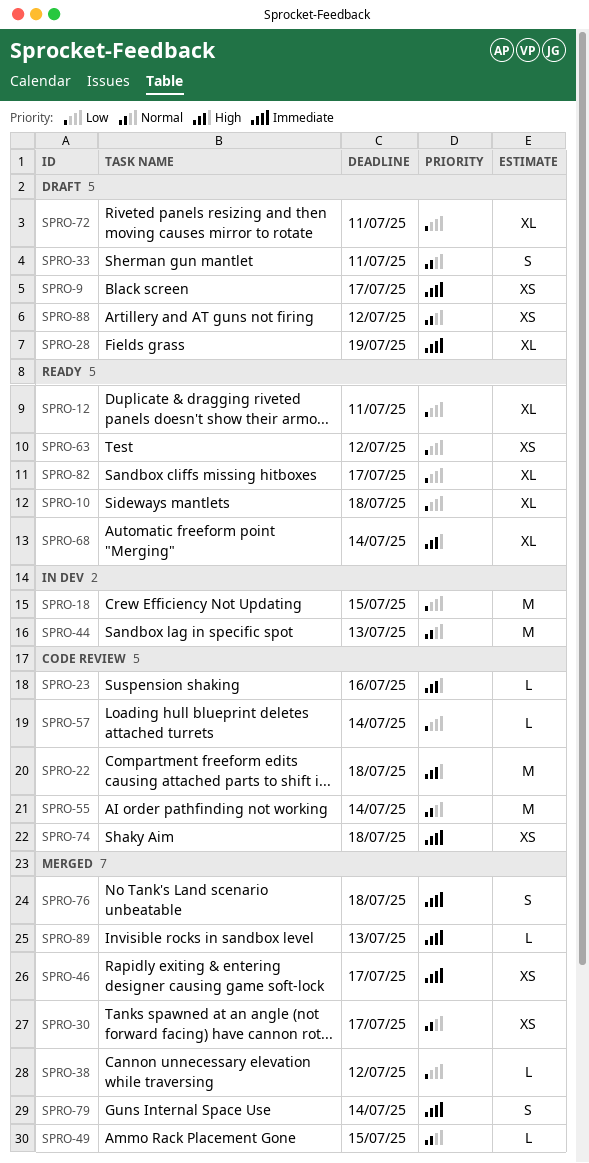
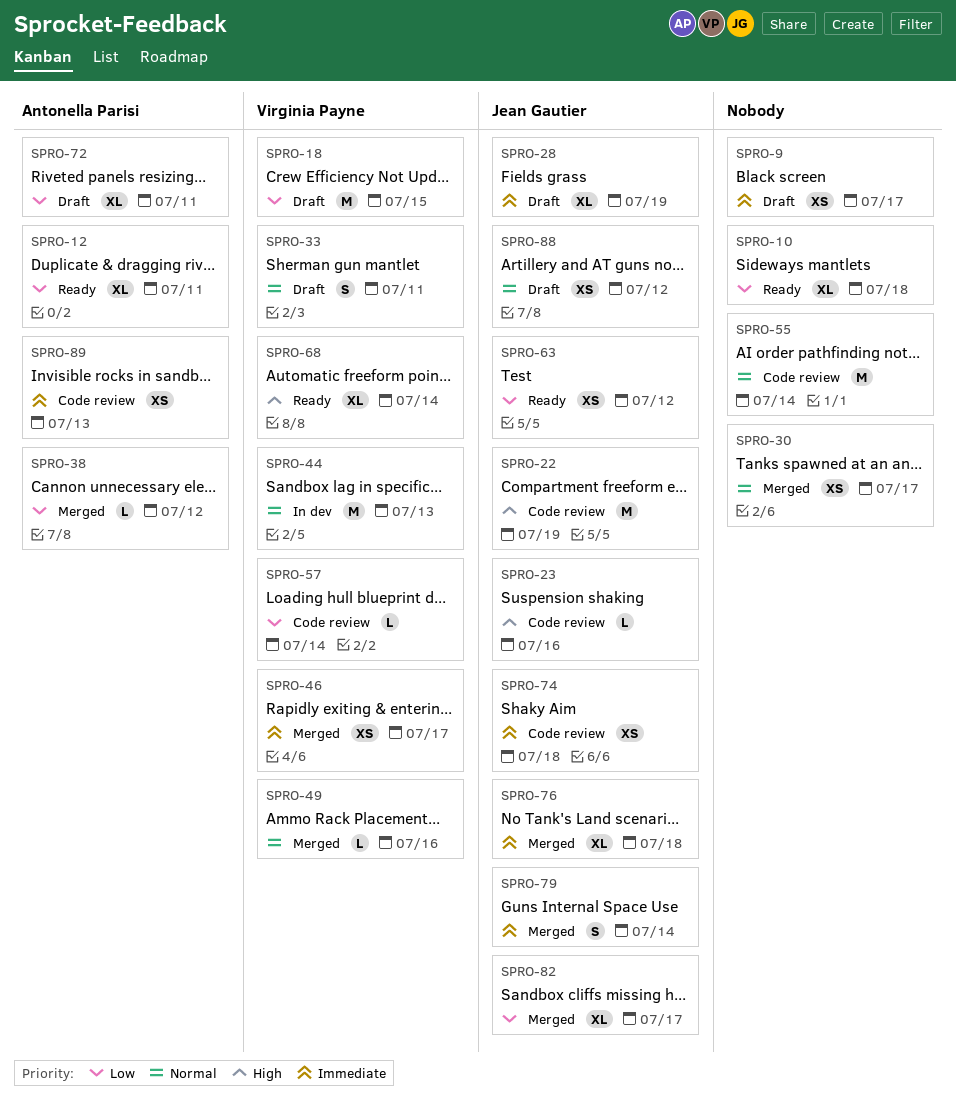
SPRO-18, status: In dev -> Draft
SPRO-22, due: Jul 18 -> Jul 19
SPRO-49, due: Jul 15 -> Jul 16
SPRO-76, estimate: S -> XL
SPRO-82, status: Ready -> Merged
SPRO-89, status: Merged -> Code review
SPRO-89, estimate: L -> XS

